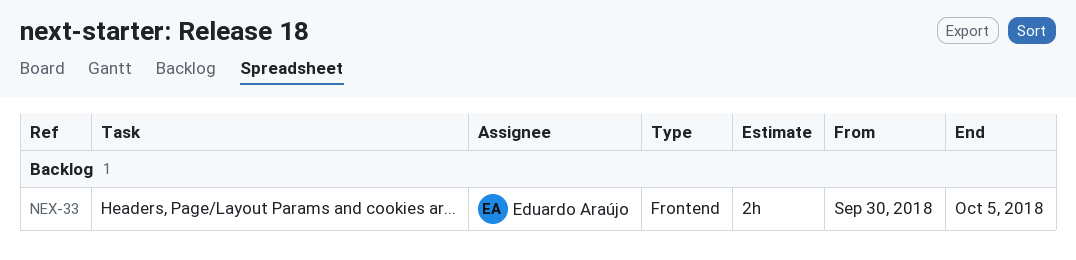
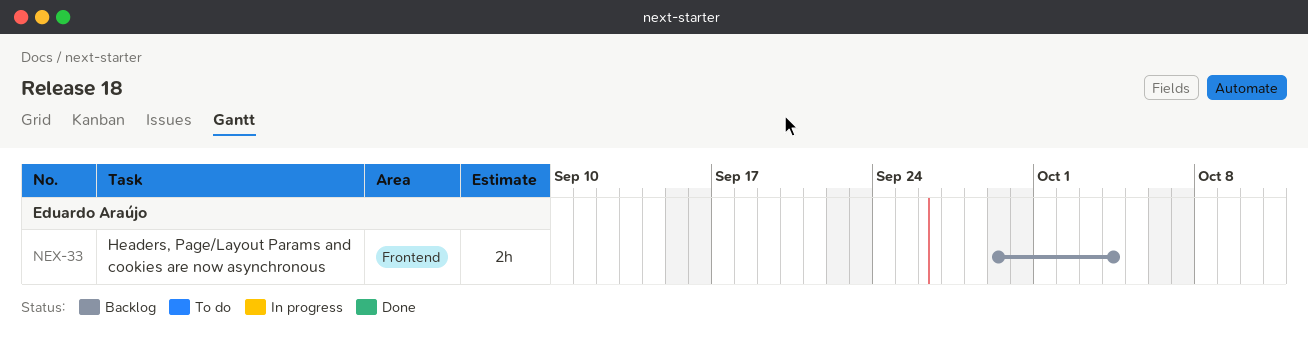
NEX-33, start: Sep 30 -> Sep 29
NEX-33, due: Oct 5 -> Oct 4

